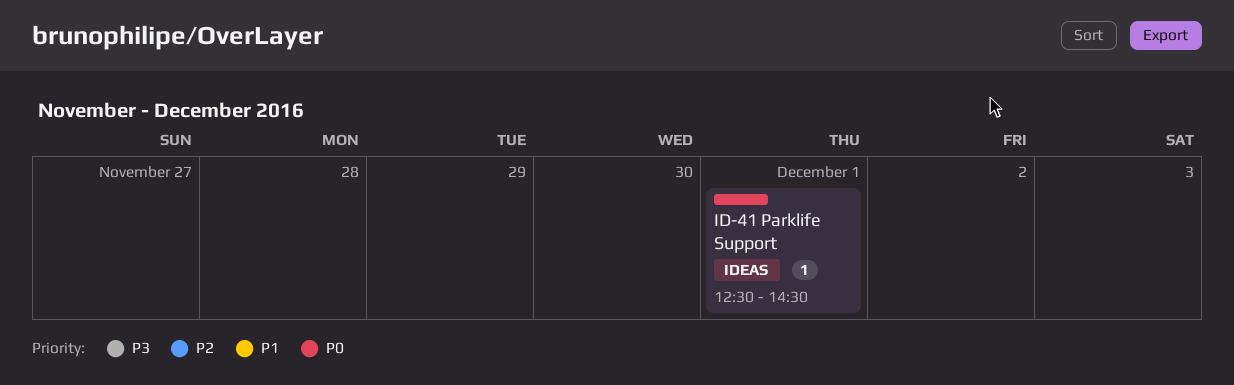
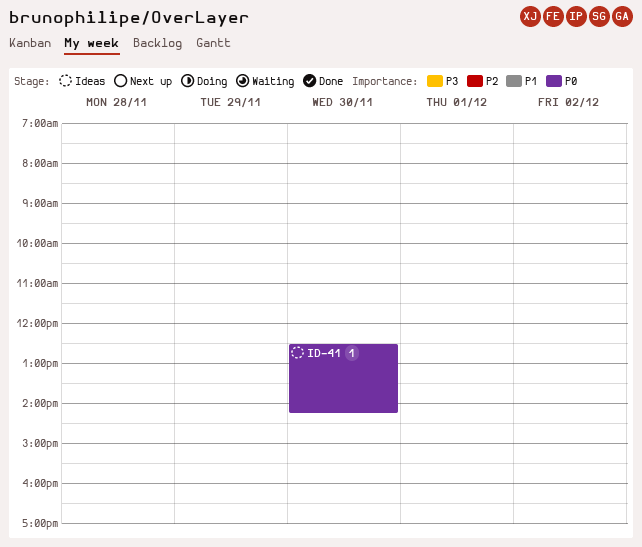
ID-41, day: Dec 1 -> Nov 30
ID-41, ends: 14:30 -> 14:15

